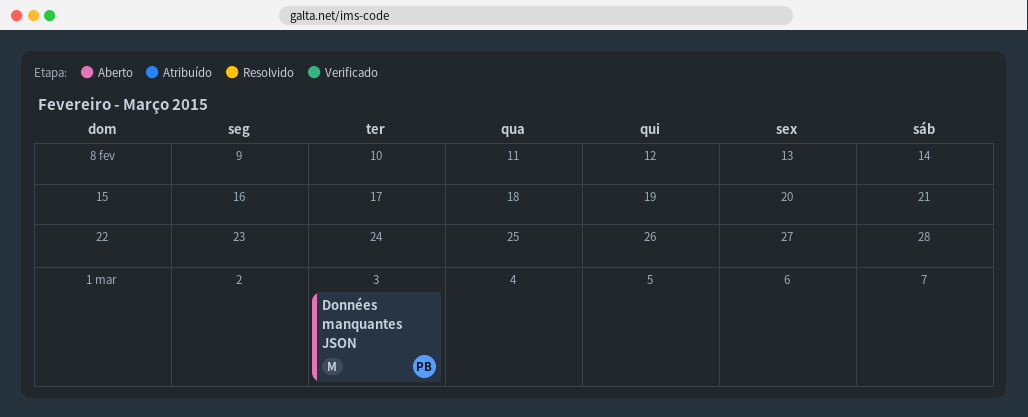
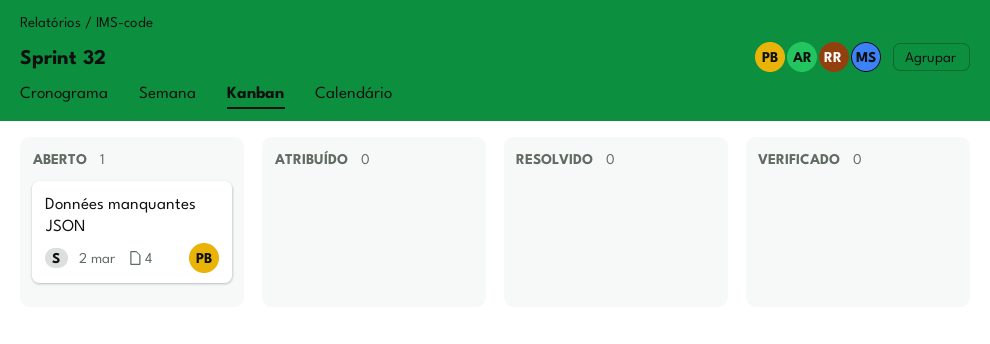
Données manquantes JSON, estimate: M -> S
Données manquantes JSON, due: Mar 3 -> Mar 2

